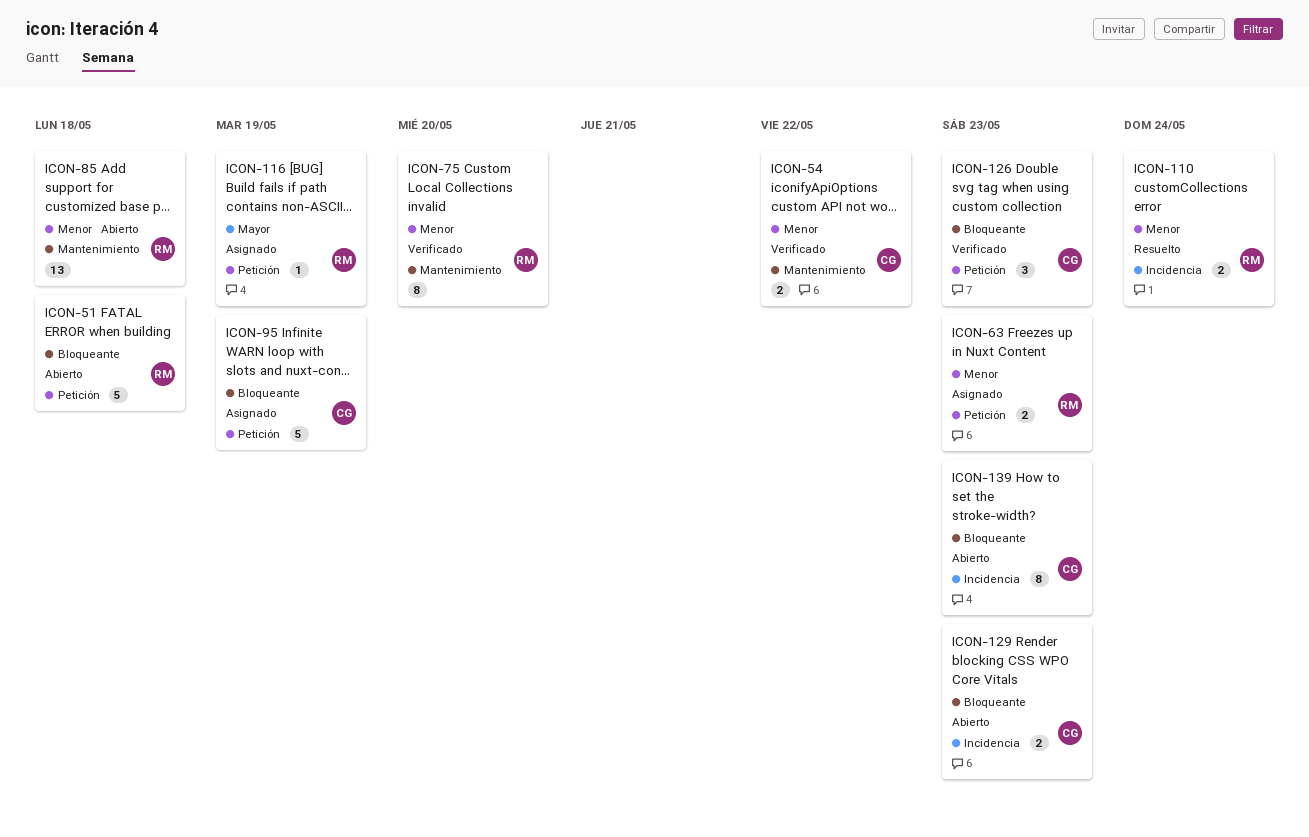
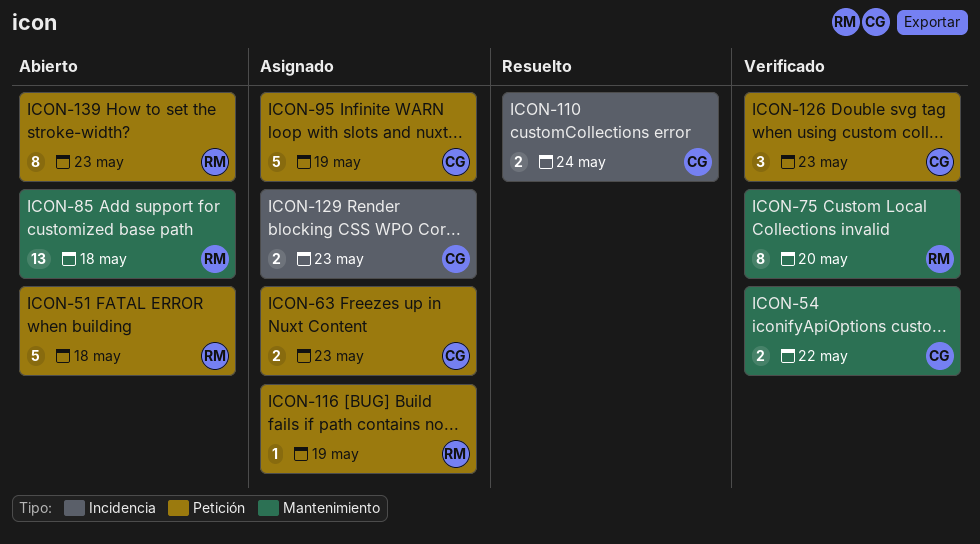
ICON-63, owner: RM -> CG
ICON-110, owner: RM -> CG
ICON-129, status: Abierto -> Asignado
ICON-139, owner: CG -> RM
ICON-139, label: Incidencia -> Petición

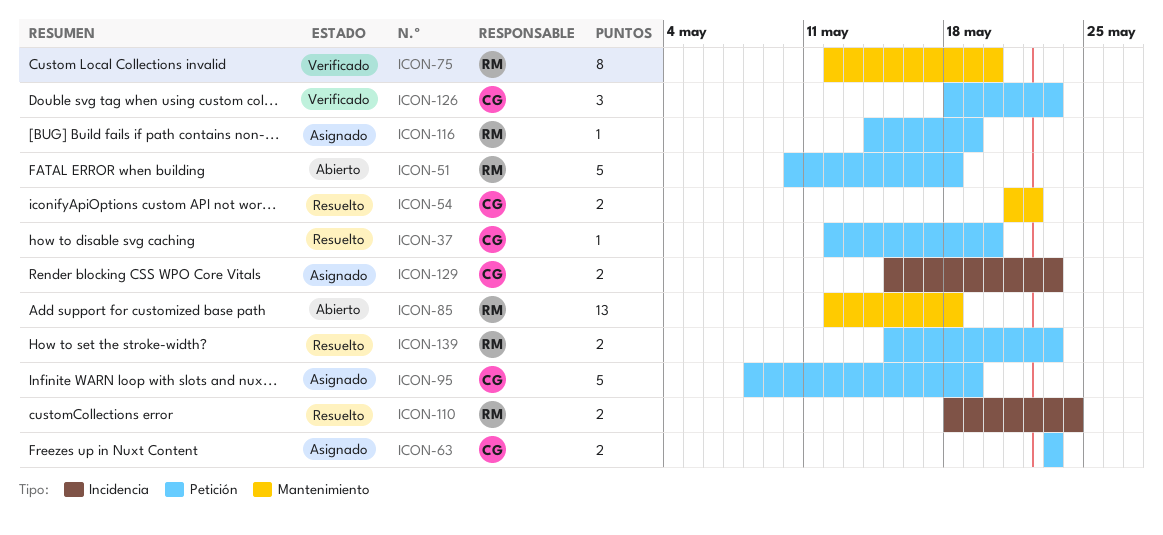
ICON-37: none -> present
ICON-54, status: Verificado -> Resuelto
ICON-110, owner: CG -> RM
ICON-139, status: Abierto -> Resuelto
ICON-139, estimate: 8 -> 2

